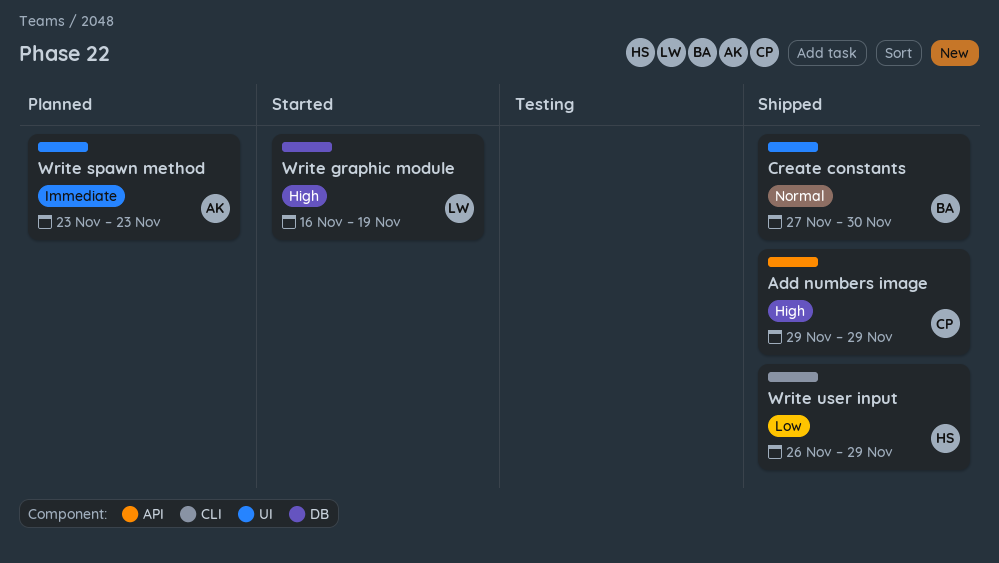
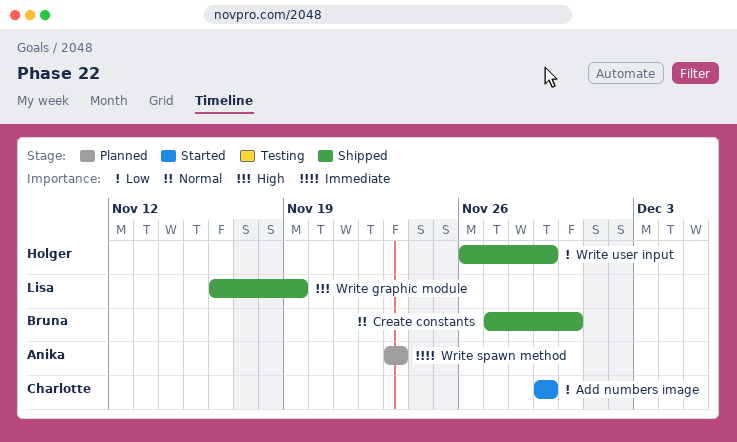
Add numbers image, status: Shipped -> Started
Add numbers image, priority: High -> Low
Write graphic module, status: Started -> Shipped

